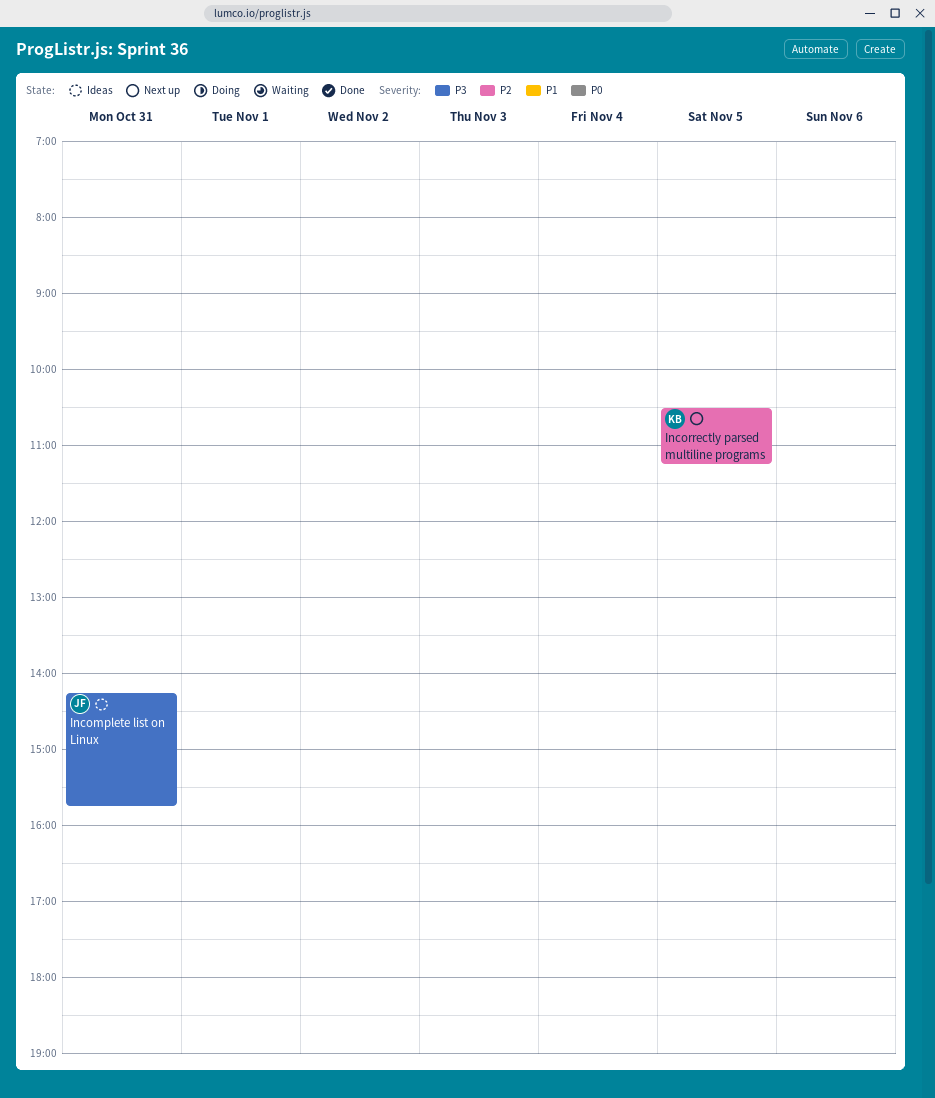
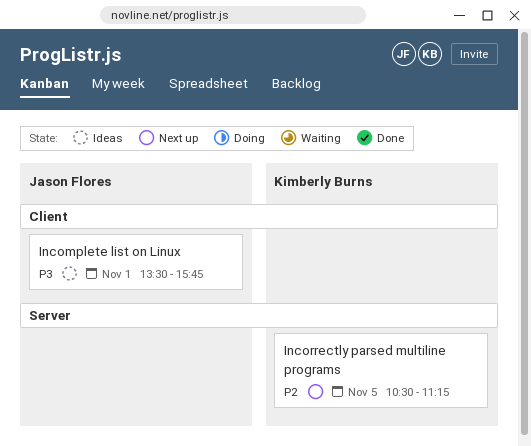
Incomplete list on Linux, day: Oct 31 -> Nov 1
Incomplete list on Linux, begins: 14:15 -> 13:30

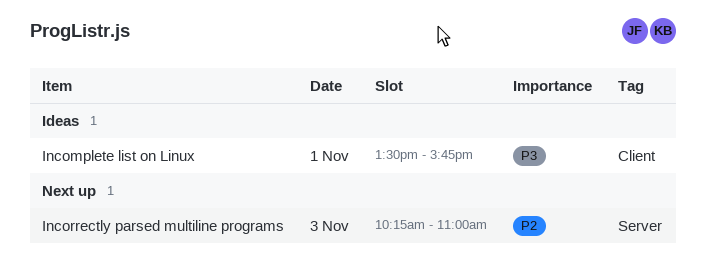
Incorrectly parsed multiline programs, day: Nov 5 -> Nov 3
Incorrectly parsed multiline programs, begins: 10:30 -> 10:15
Incorrectly parsed multiline programs, ends: 11:15 -> 11:00

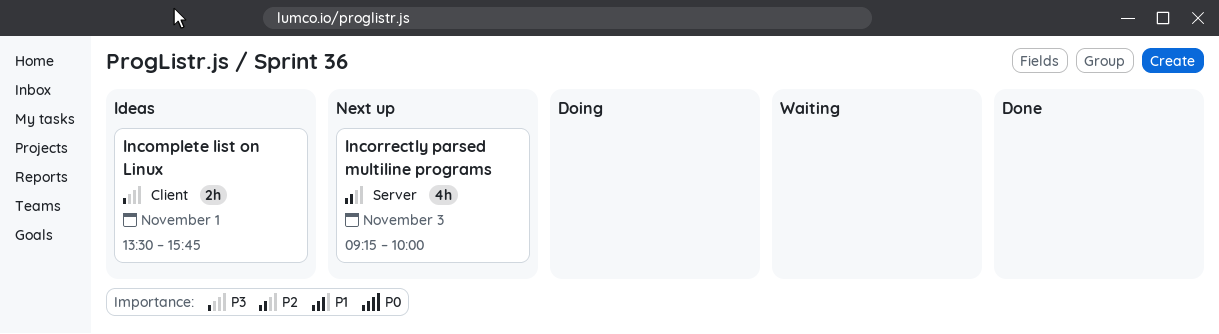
Incorrectly parsed multiline programs, begins: 10:15 -> 09:15
Incorrectly parsed multiline programs, ends: 11:00 -> 10:00

